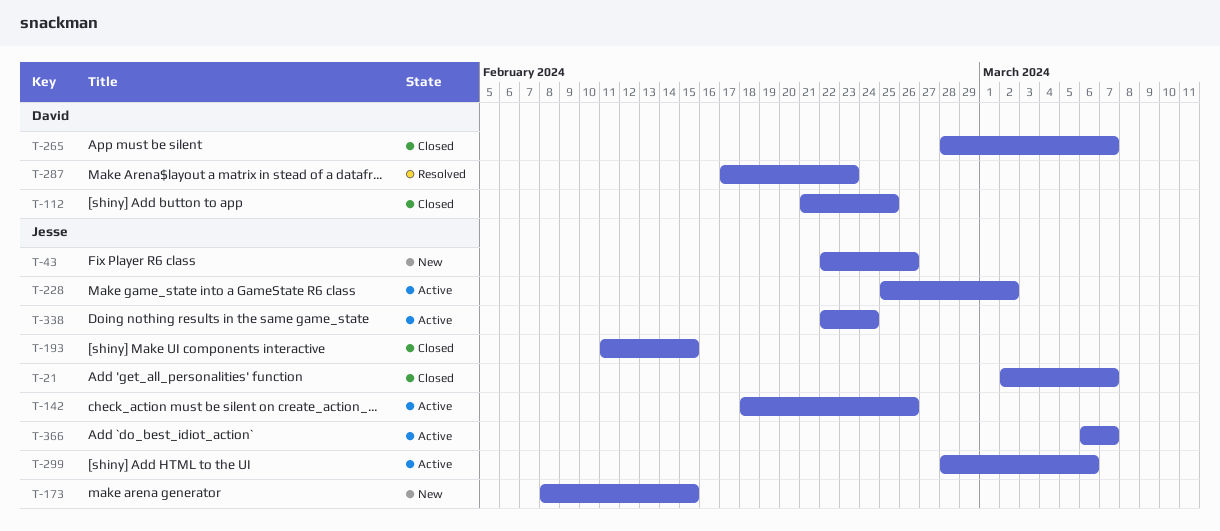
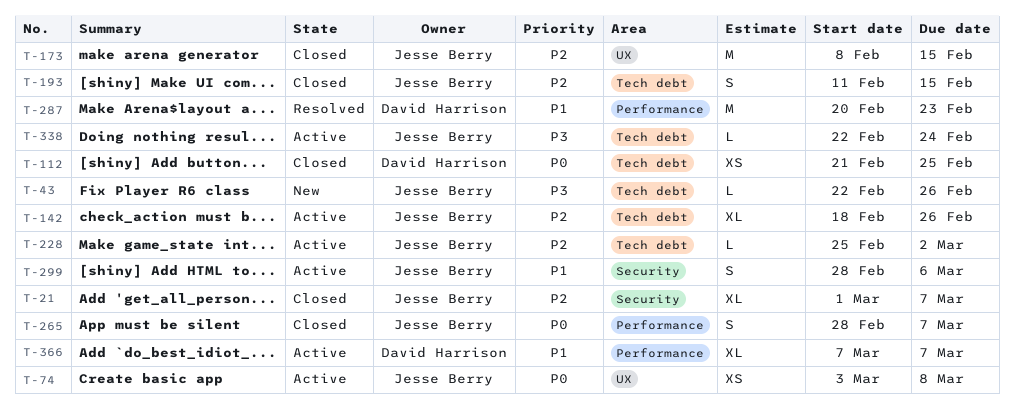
T-21, start: Mar 2 -> Mar 1
T-74: none -> present
T-173, status: New -> Closed
T-265, owner: David Harrison -> Jesse Berry
T-287, start: Feb 17 -> Feb 20
T-366, owner: Jesse Berry -> David Harrison
T-366, start: Mar 6 -> Mar 7

